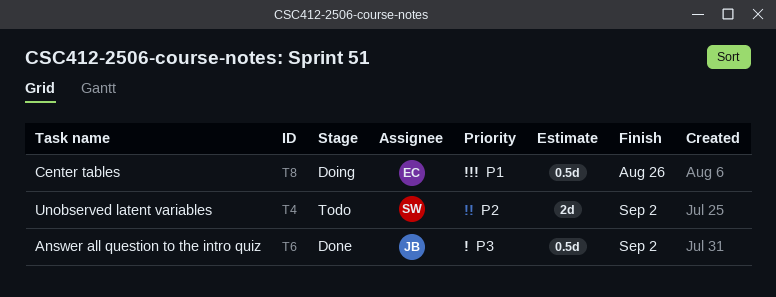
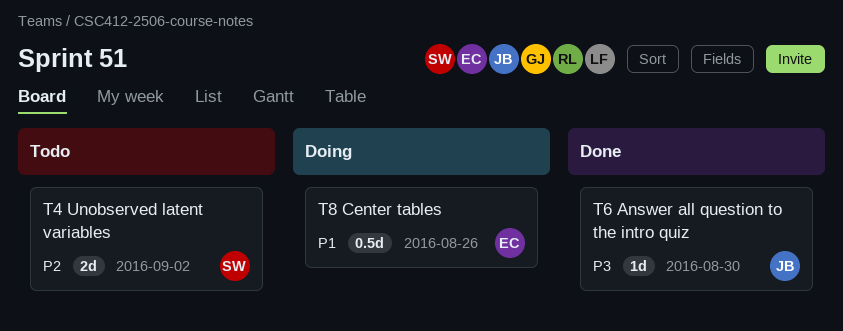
T6, estimate: 0.5d -> 1d
T6, due: Sep 2 -> Aug 30

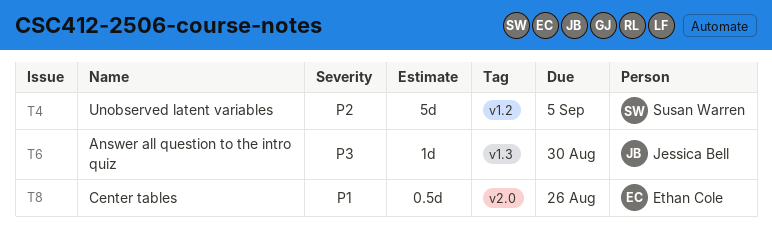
T4, estimate: 2d -> 5d
T4, due: Sep 2 -> Sep 5

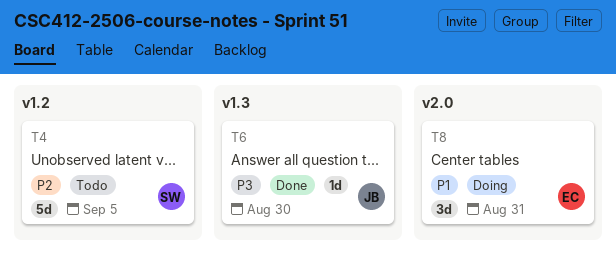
T8, estimate: 0.5d -> 3d
T8, due: Aug 26 -> Aug 31

